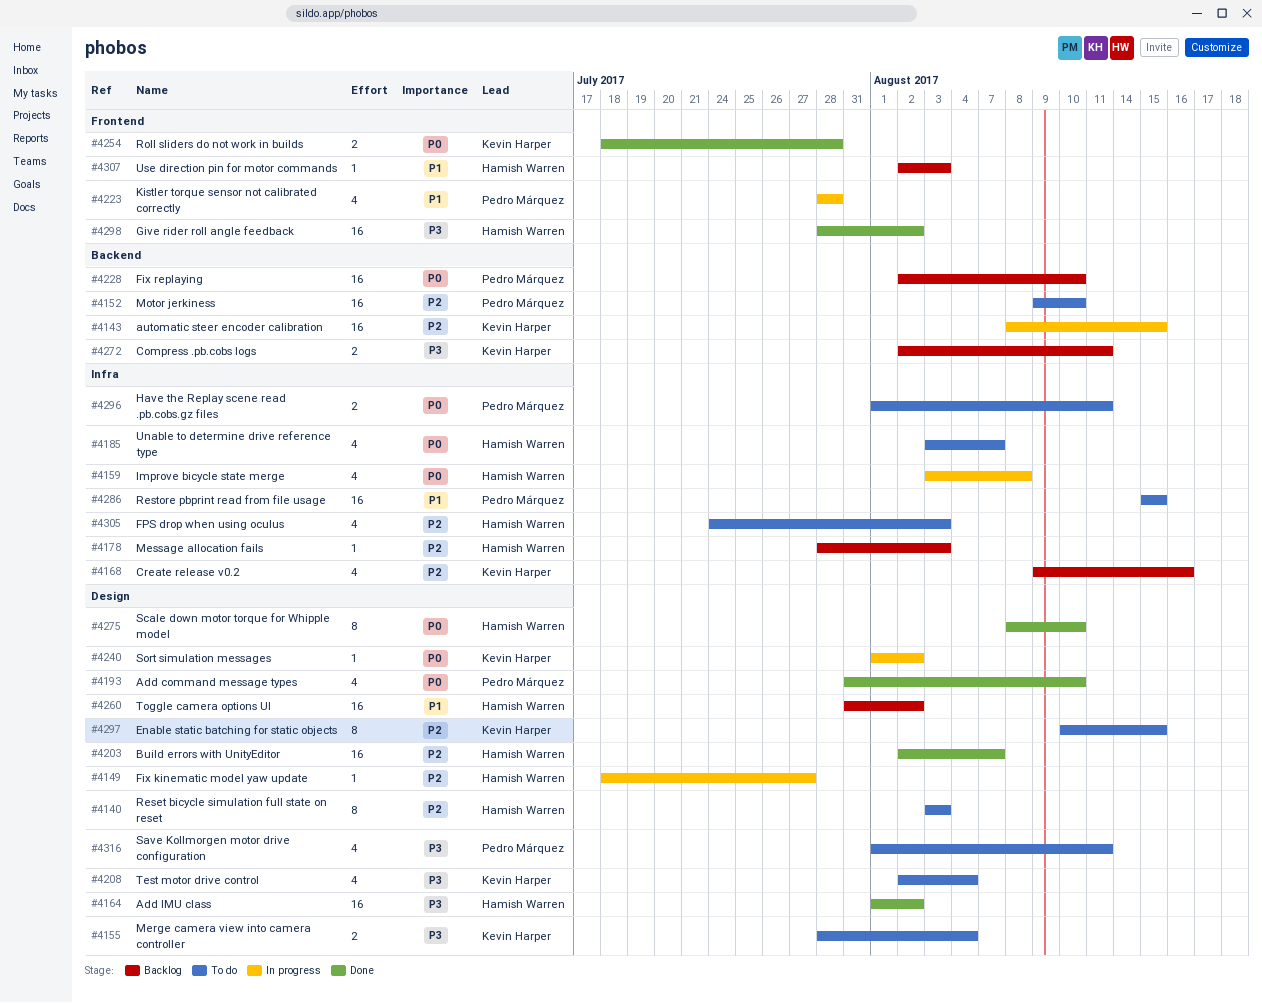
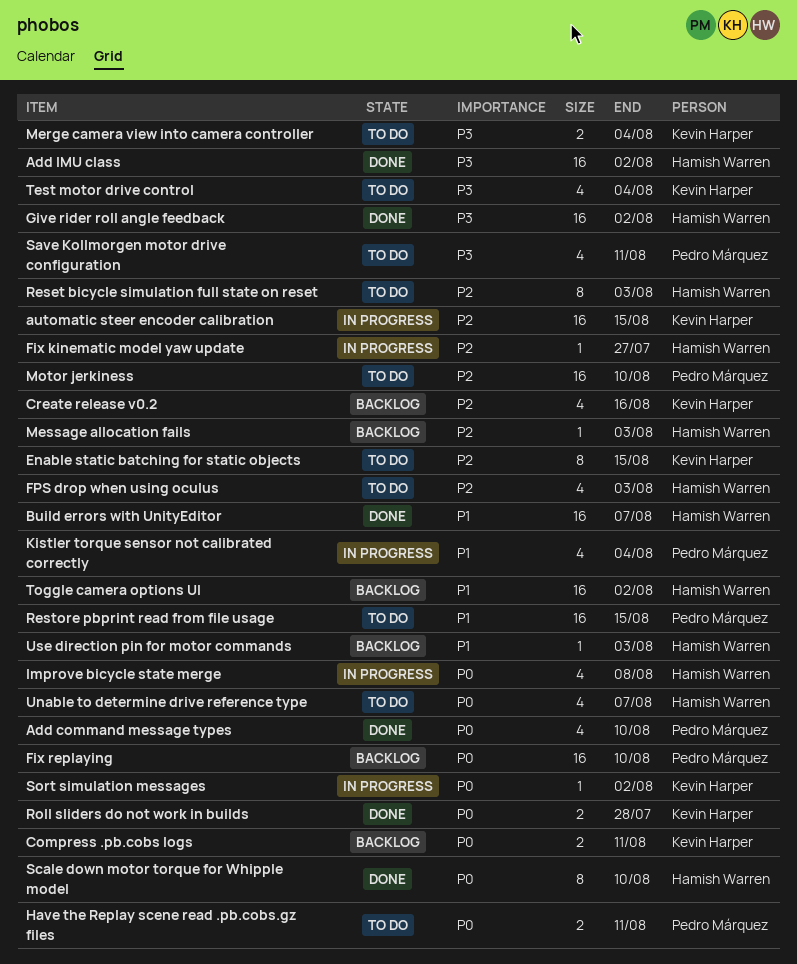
Build errors with UnityEditor, priority: P2 -> P1
Compress .pb.cobs logs, priority: P3 -> P0
Kistler torque sensor not calibrated correctly, due: Jul 28 -> Aug 4

